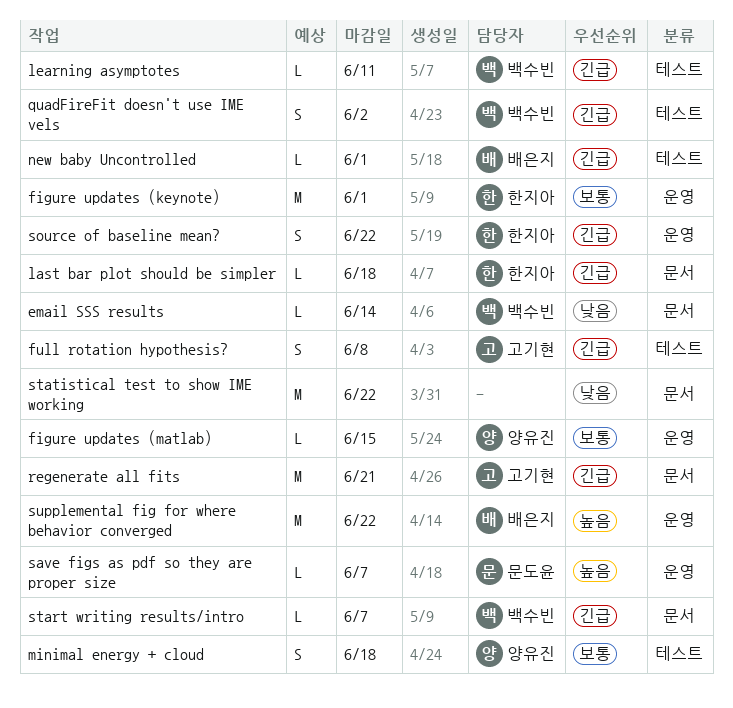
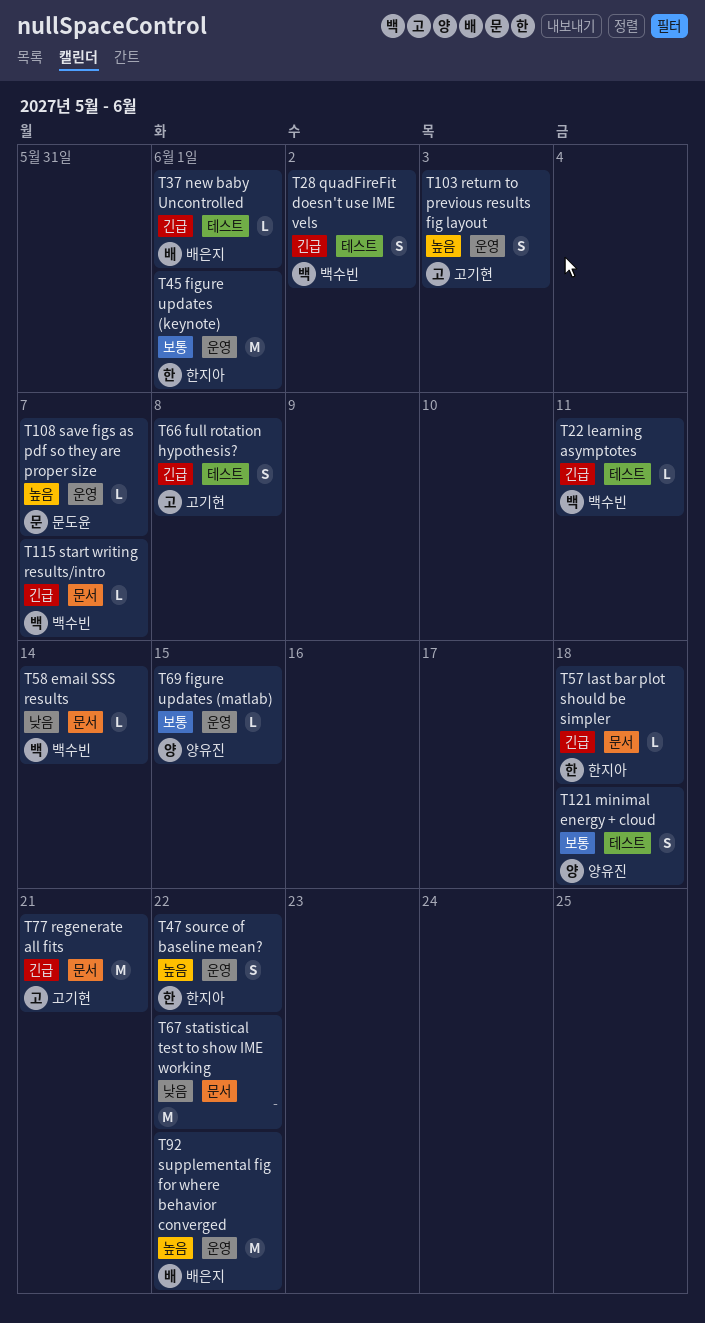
return to previous results fig layout: none -> present
source of baseline mean?, priority: 긴급 -> 높음

